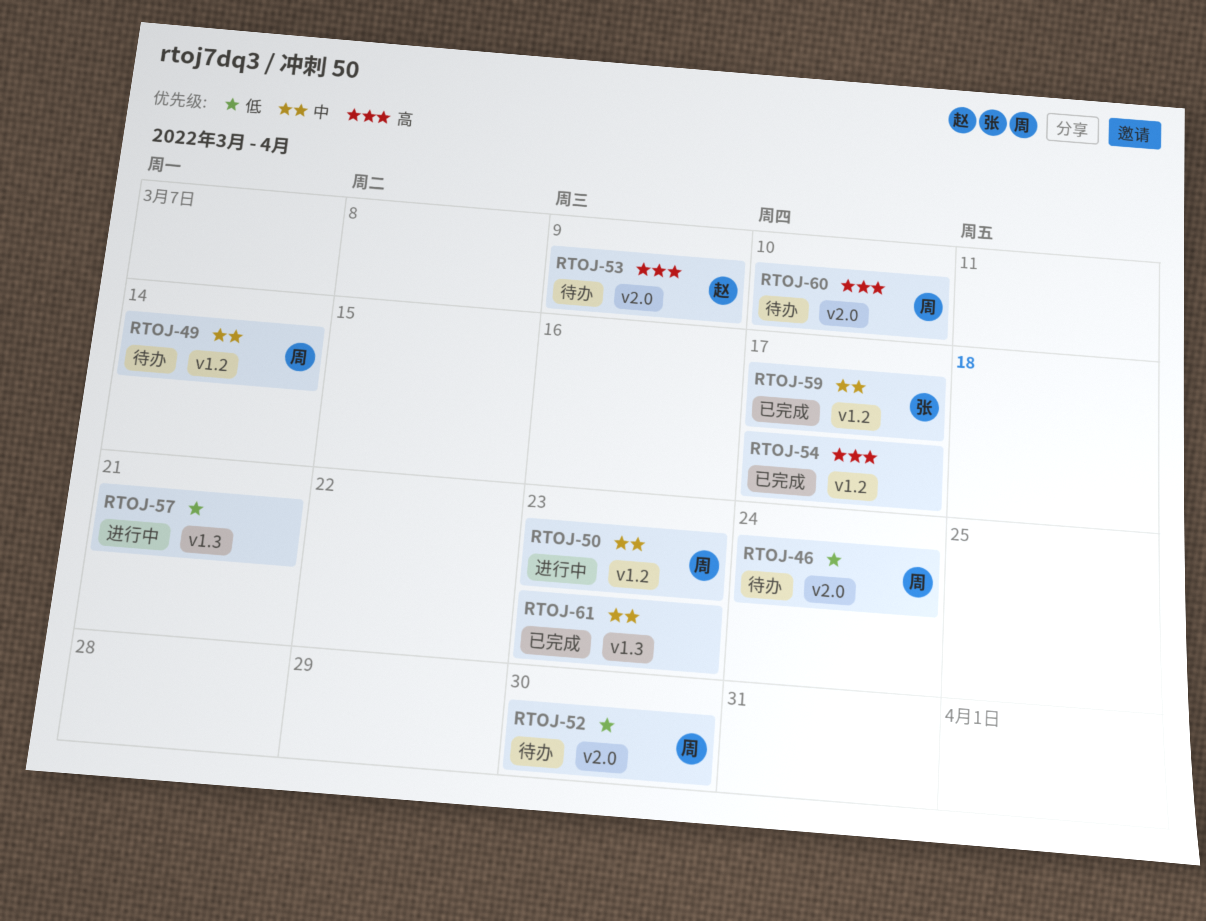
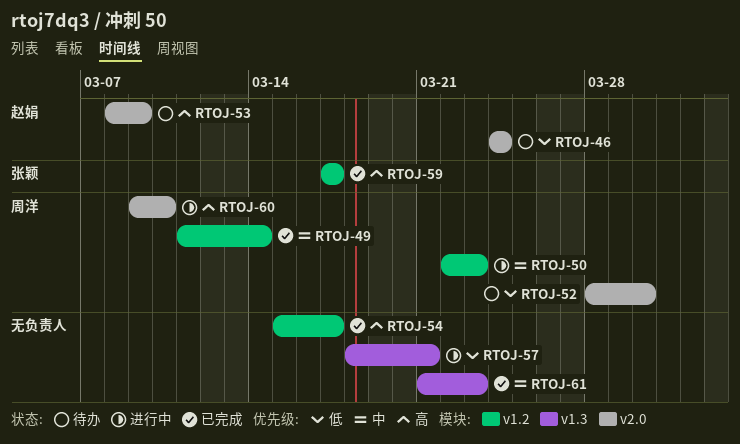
RTOJ-46, owner: 周洋 -> 赵娟
RTOJ-49, status: 待办 -> 已完成
RTOJ-59, priority: 中 -> 高
RTOJ-60, status: 待办 -> 进行中

